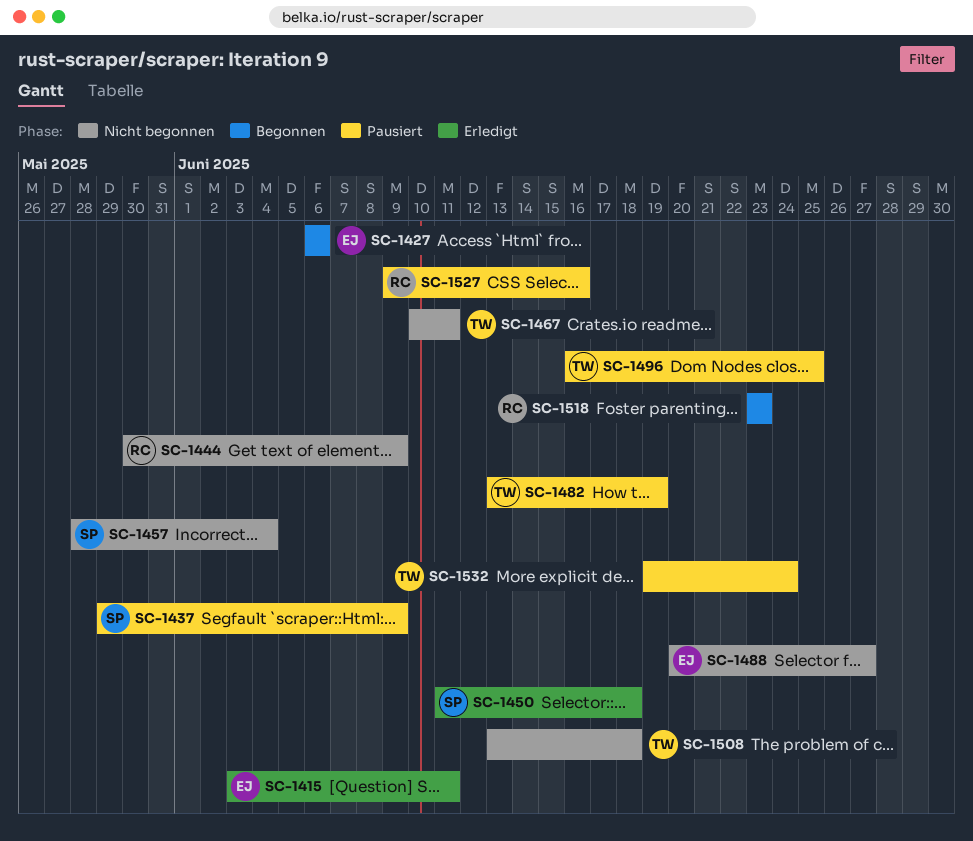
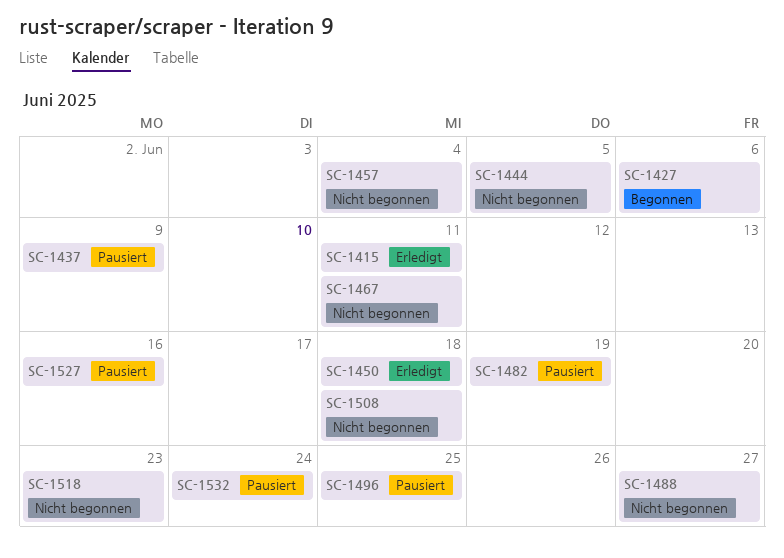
SC-1444, due: Jun 9 -> Jun 5
SC-1518, status: Begonnen -> Nicht begonnen

